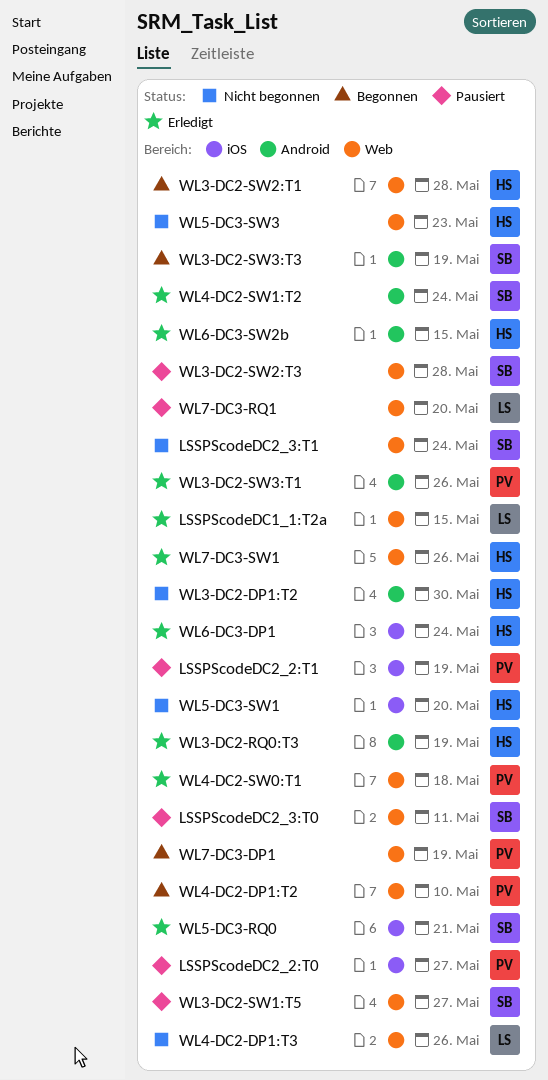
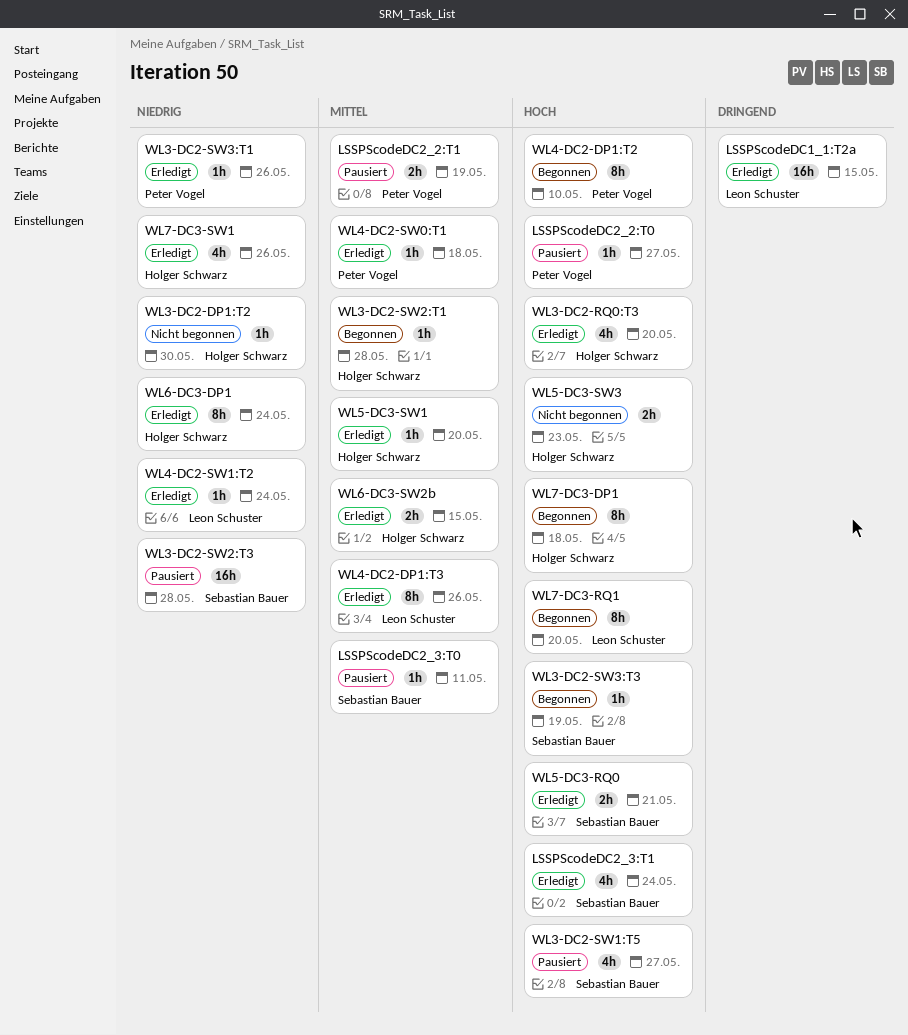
LSSPScodeDC2_3:T1, status: Nicht begonnen -> Erledigt
WL3-DC2-RQ0:T3, due: May 19 -> May 20
WL4-DC2-DP1:T3, status: Nicht begonnen -> Erledigt
WL4-DC2-SW1:T2, owner: Sebastian Bauer -> Leon Schuster
WL5-DC3-SW1, status: Nicht begonnen -> Erledigt
WL7-DC3-DP1, owner: Peter Vogel -> Holger Schwarz
WL7-DC3-DP1, due: May 19 -> May 18
WL7-DC3-RQ1, status: Pausiert -> Begonnen

